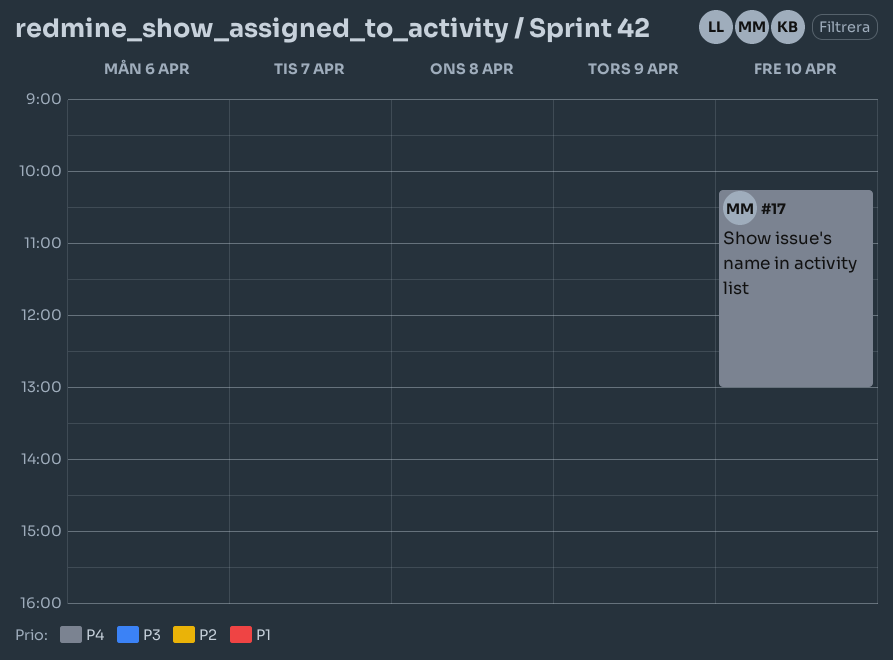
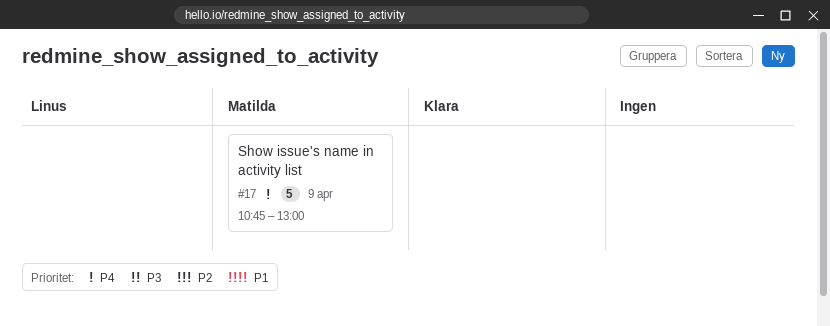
#17, day: Apr 10 -> Apr 9
#17, begins: 10:15 -> 10:45

